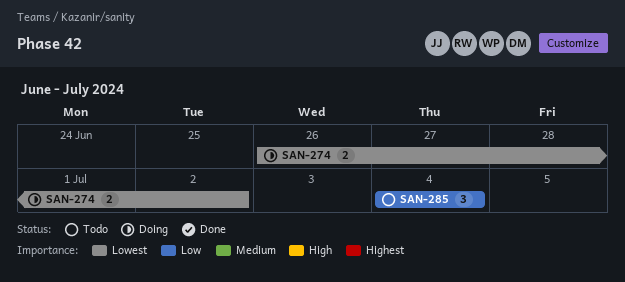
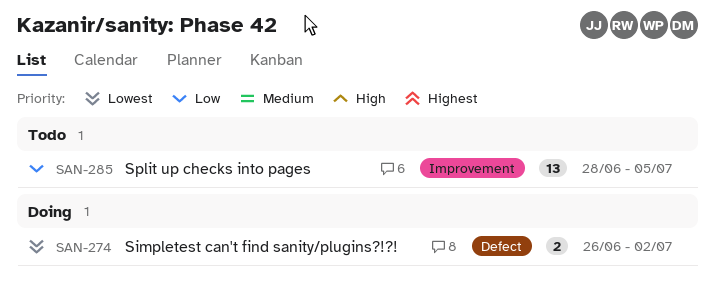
SAN-285, estimate: 3 -> 13
SAN-285, start: Jul 4 -> Jun 28
SAN-285, due: Jul 4 -> Jul 5

